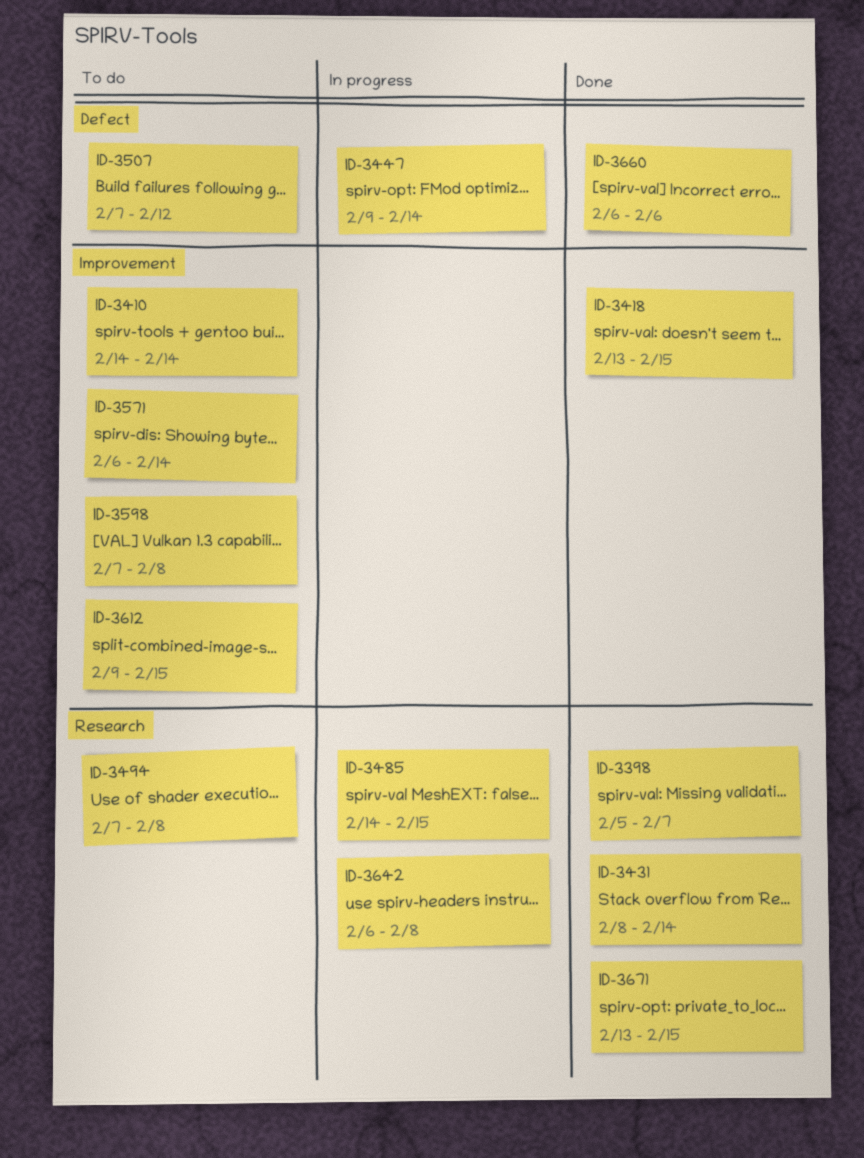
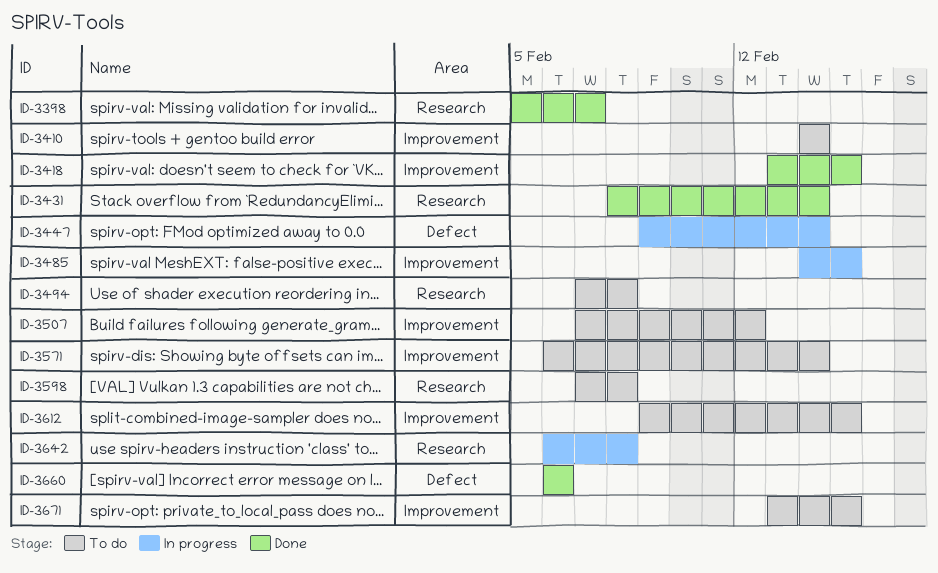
ID-3485, label: Research -> Improvement
ID-3507, label: Defect -> Improvement
ID-3598, label: Improvement -> Research
ID-3671, status: Done -> To do
ID-3671, label: Research -> Improvement

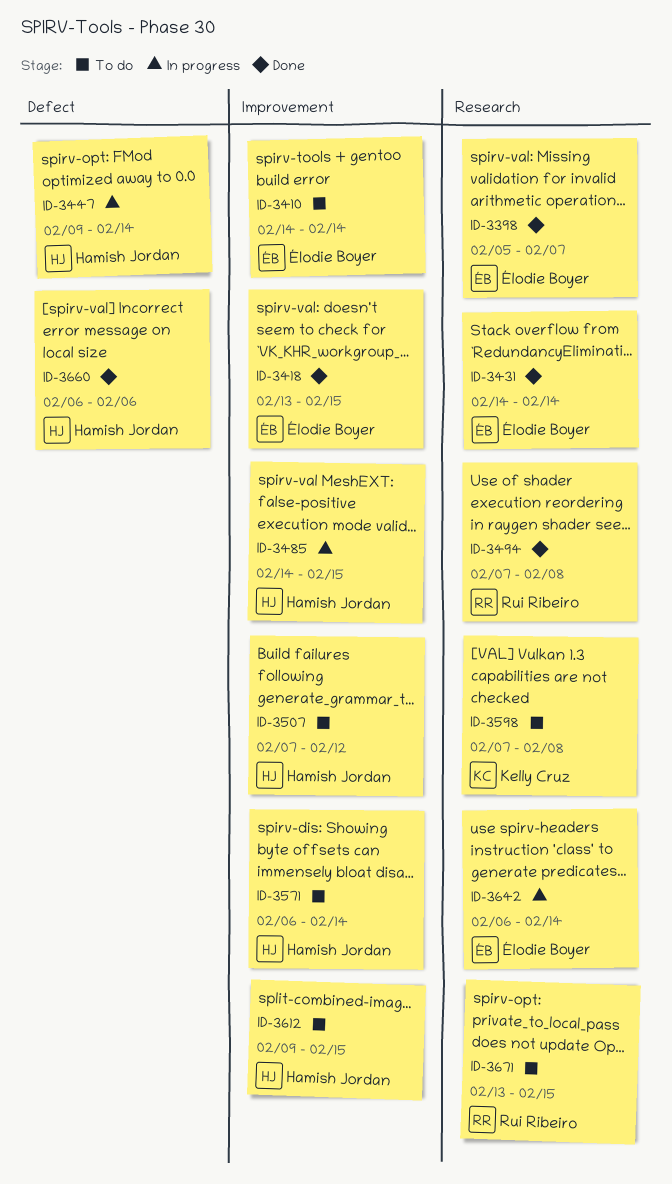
ID-3431, start: Feb 8 -> Feb 14
ID-3494, status: To do -> Done
ID-3642, due: Feb 8 -> Feb 14
ID-3671, label: Improvement -> Research

